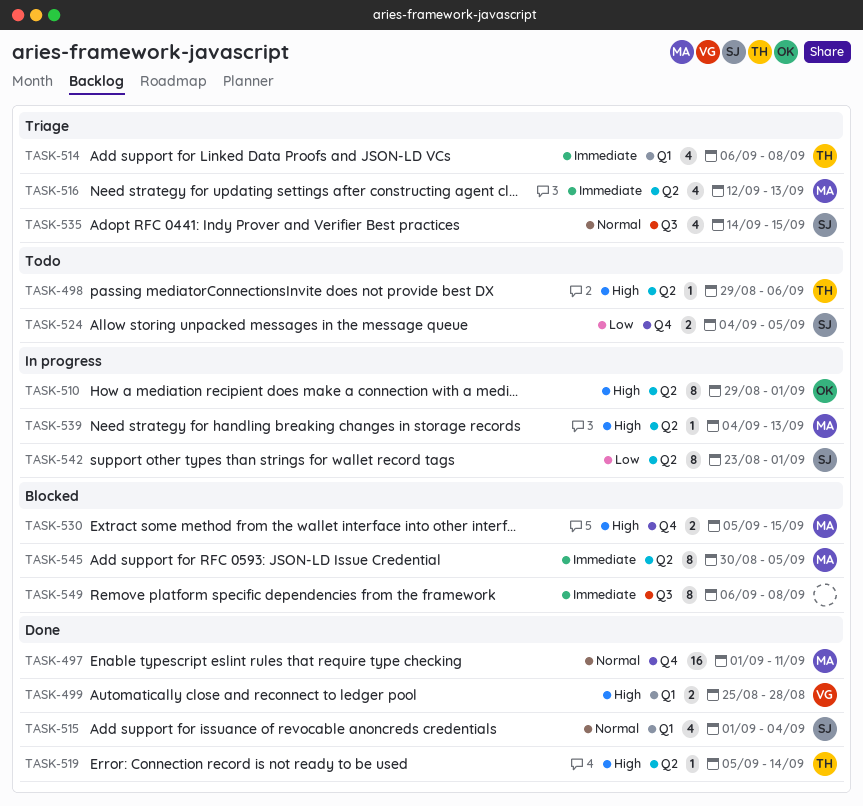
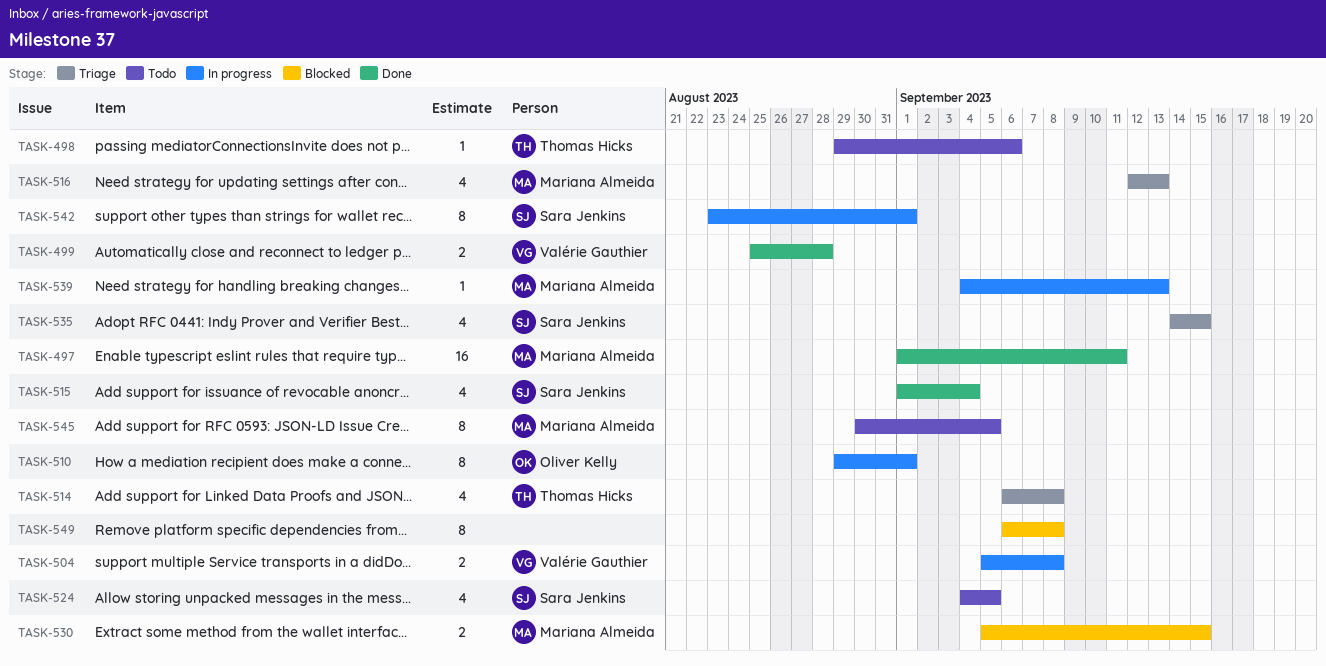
TASK-504: none -> present
TASK-519: present -> none
TASK-524, estimate: 2 -> 4
TASK-545, status: Blocked -> Todo

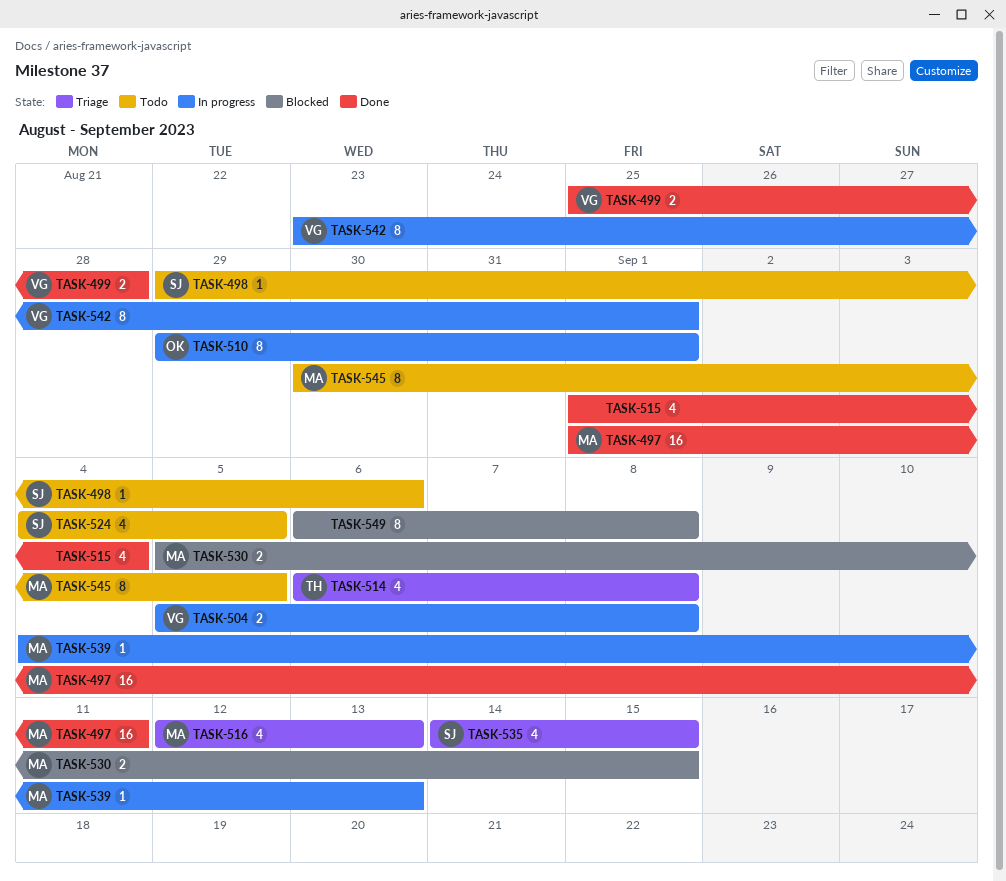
TASK-498, owner: Thomas Hicks -> Sara Jenkins
TASK-515, owner: Sara Jenkins -> none
TASK-542, owner: Sara Jenkins -> Valérie Gauthier

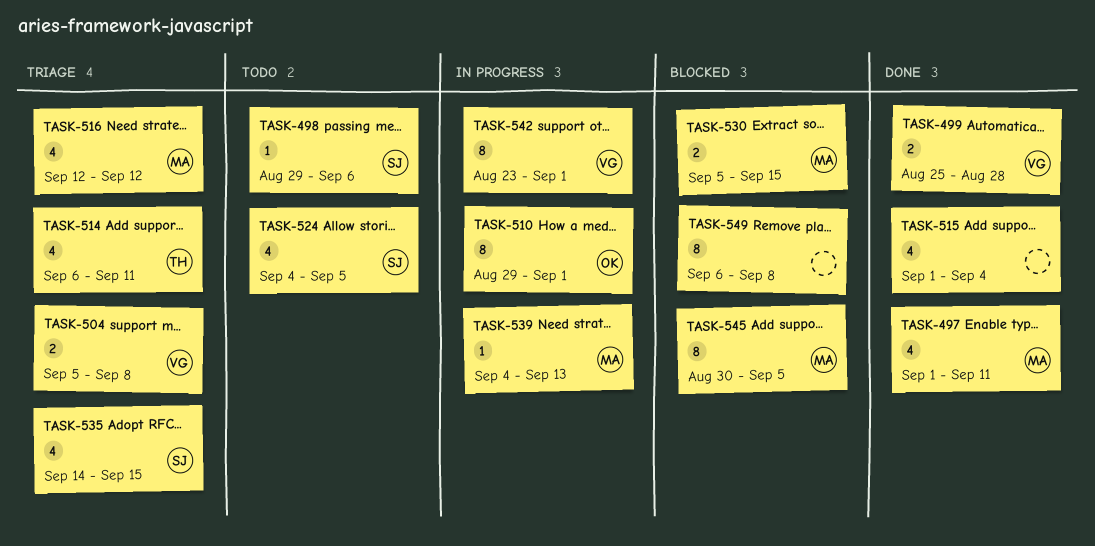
TASK-497, estimate: 16 -> 4
TASK-504, status: In progress -> Triage
TASK-514, due: Sep 8 -> Sep 11
TASK-516, due: Sep 13 -> Sep 12
TASK-545, status: Todo -> Blocked

